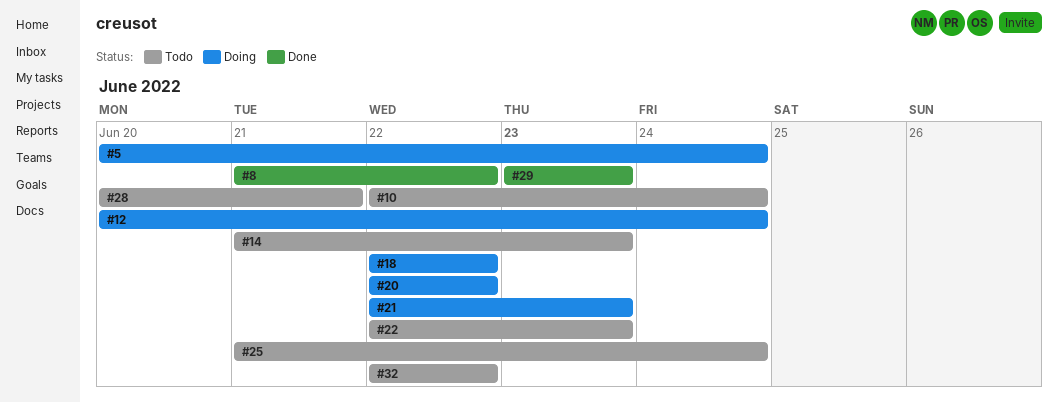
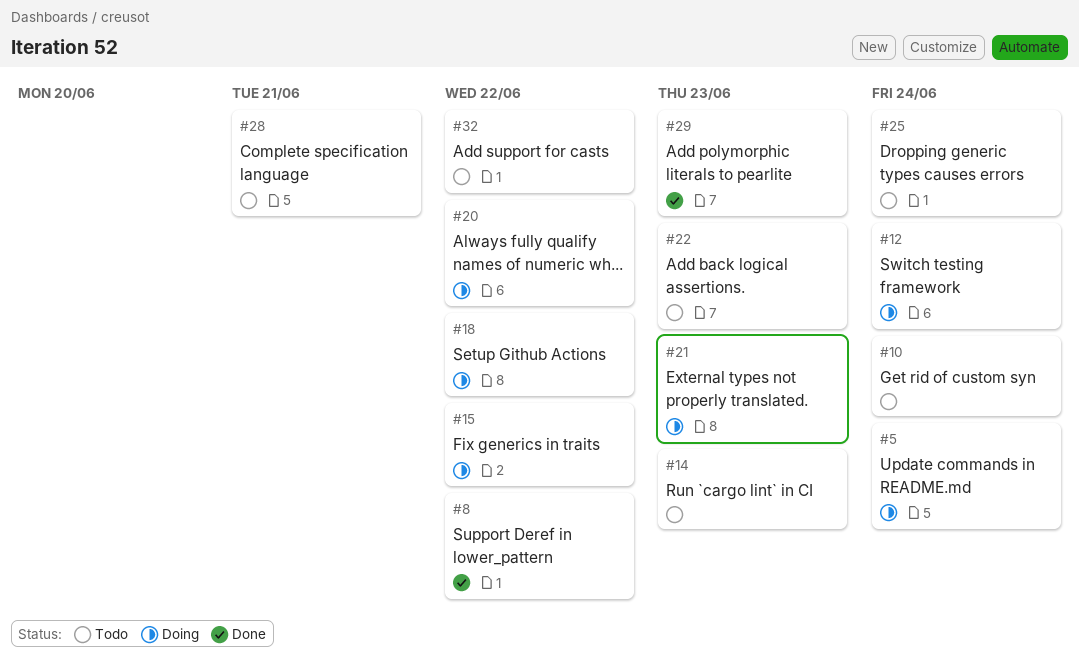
#15: none -> present

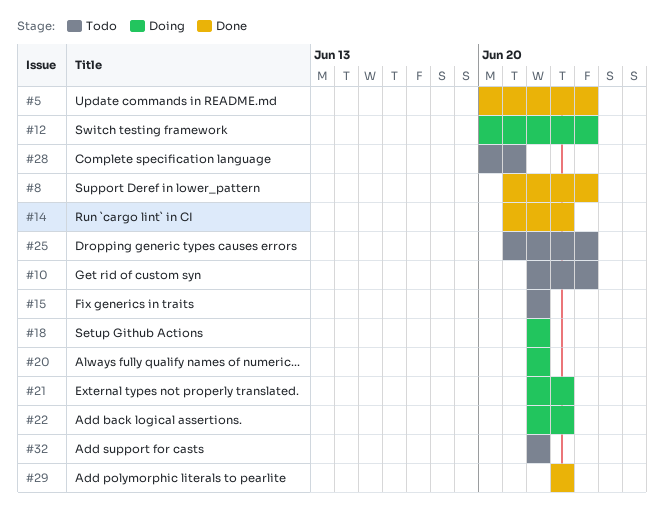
#5, status: Doing -> Done
#8, due: Jun 22 -> Jun 24
#14, status: Todo -> Done
#15, status: Doing -> Todo
#22, status: Todo -> Doing

